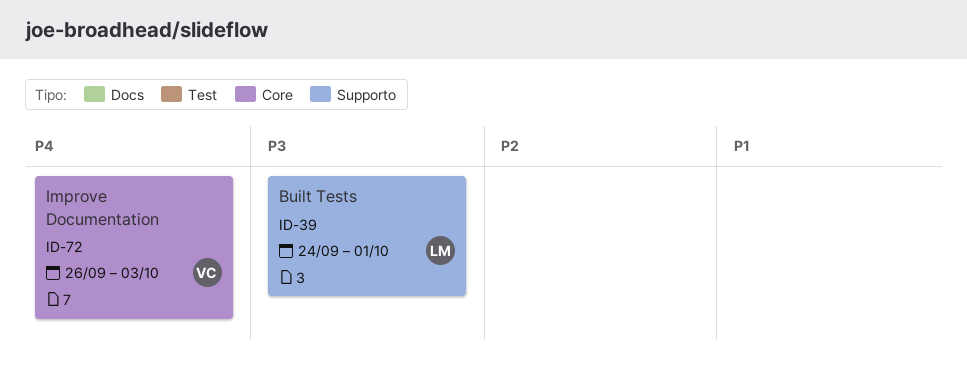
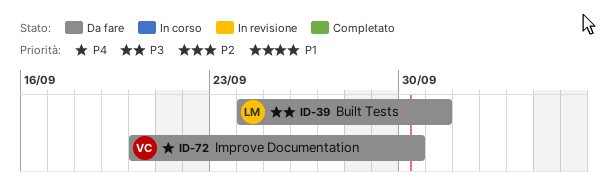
ID-72, start: Sep 26 -> Sep 20
ID-72, due: Oct 3 -> Sep 30

